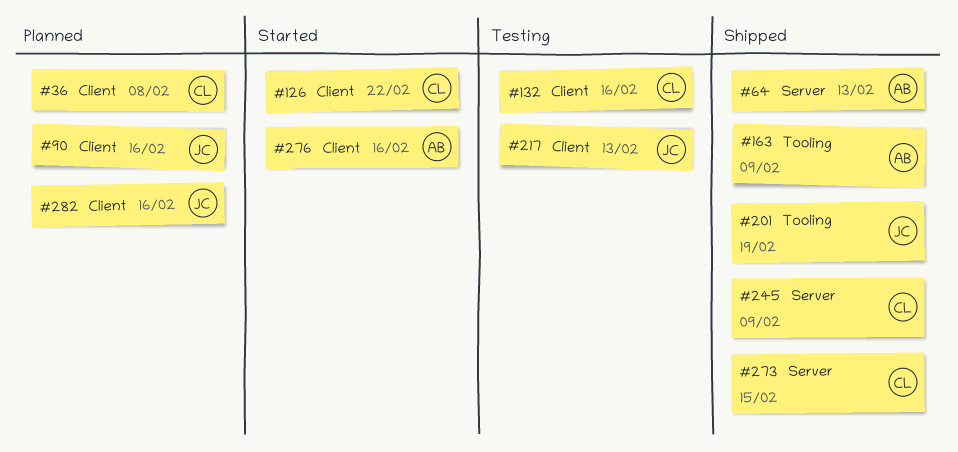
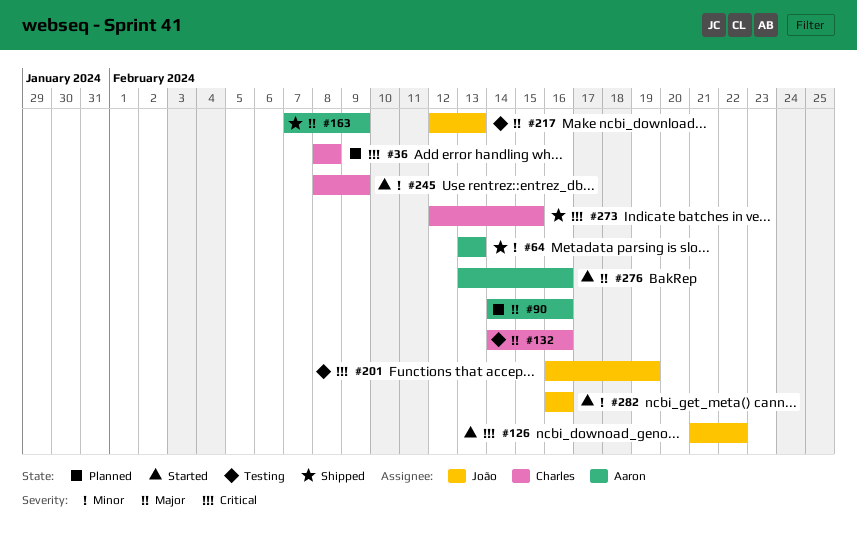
#90, owner: João -> Aaron
#126, owner: Charles -> João
#201, status: Shipped -> Testing
#245, status: Shipped -> Started
#282, status: Planned -> Started

